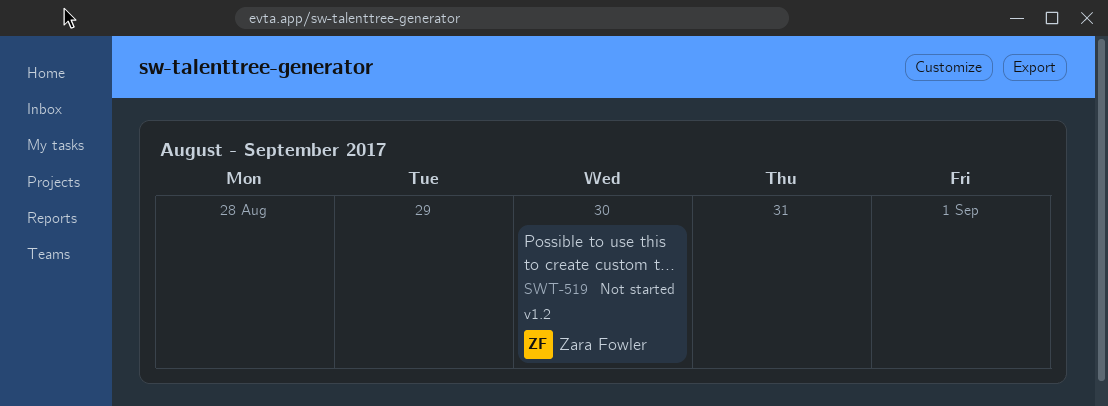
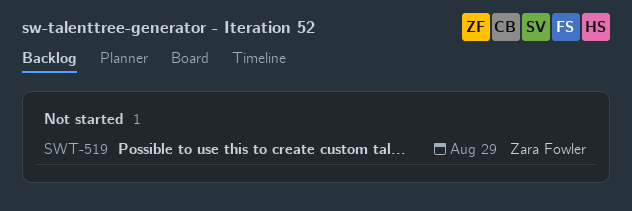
SWT-519, due: Aug 30 -> Aug 29

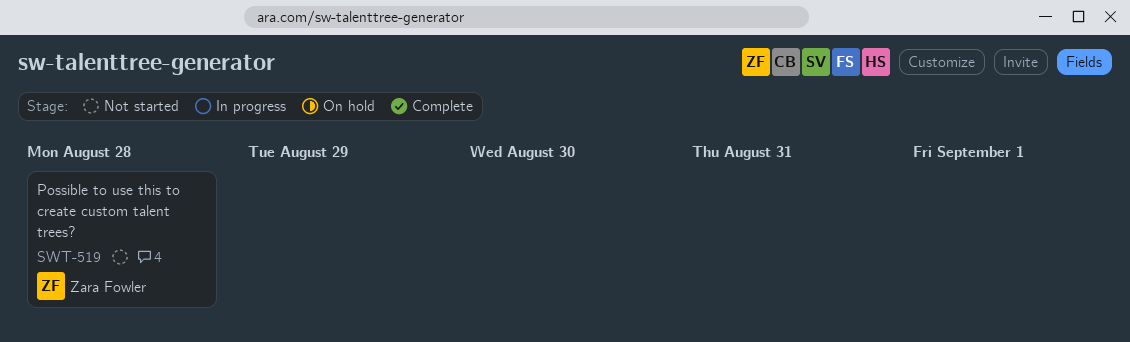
SWT-519, due: Aug 29 -> Aug 28

